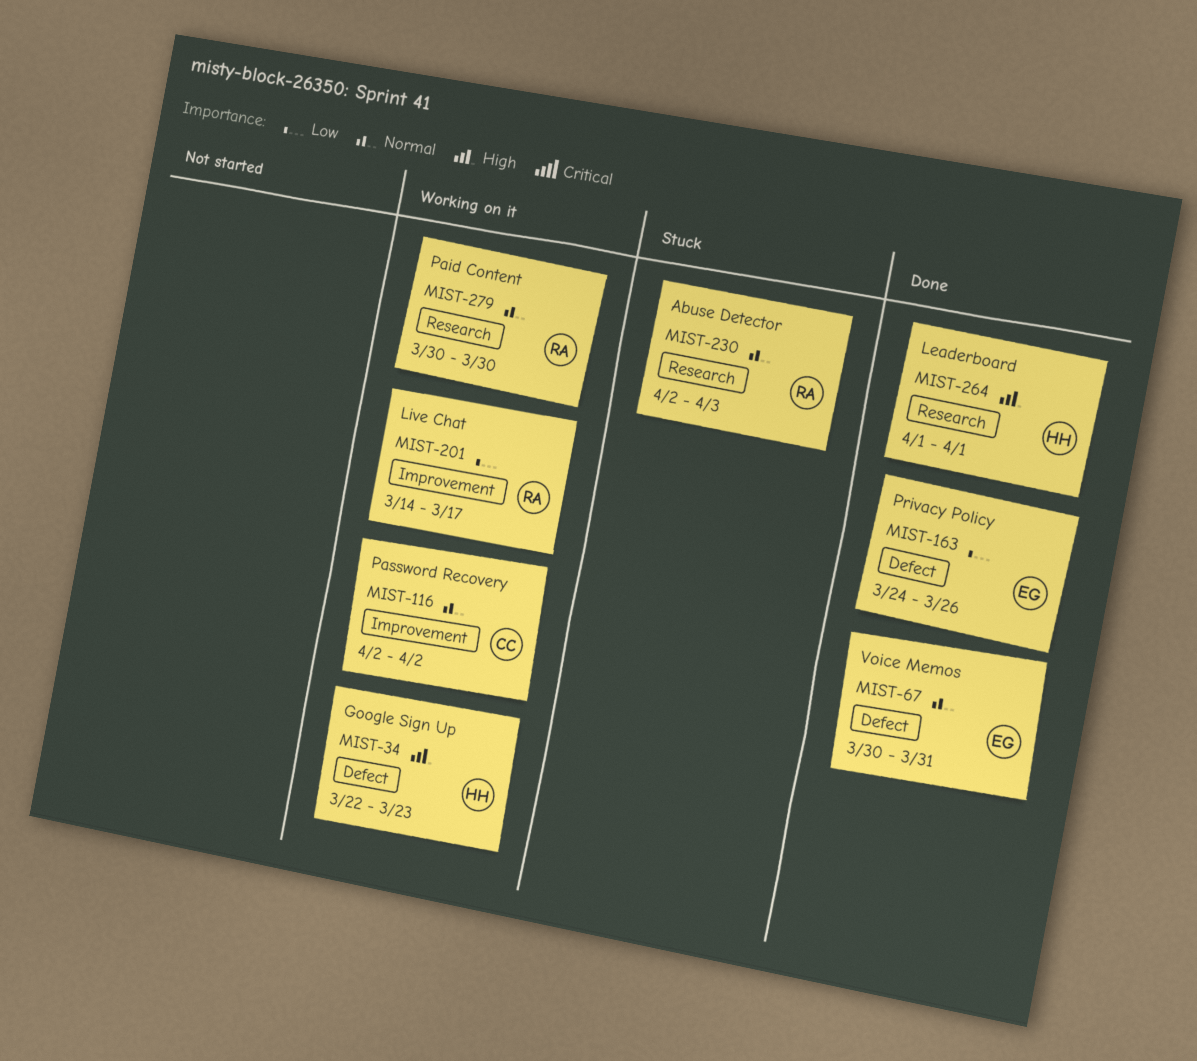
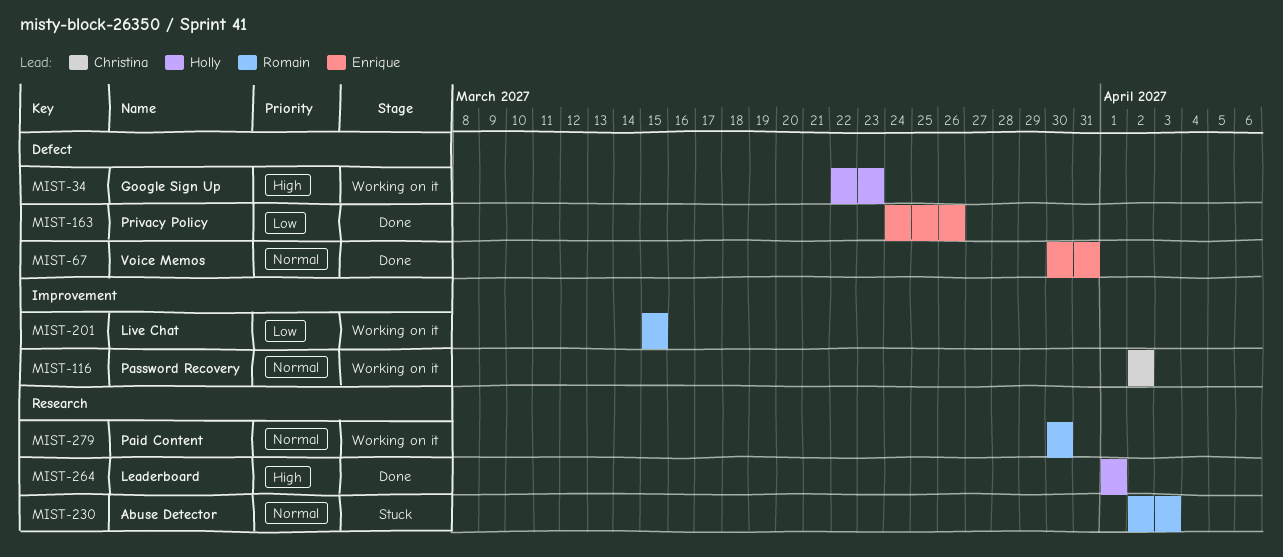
MIST-201, start: Mar 14 -> Mar 15
MIST-201, due: Mar 17 -> Mar 15

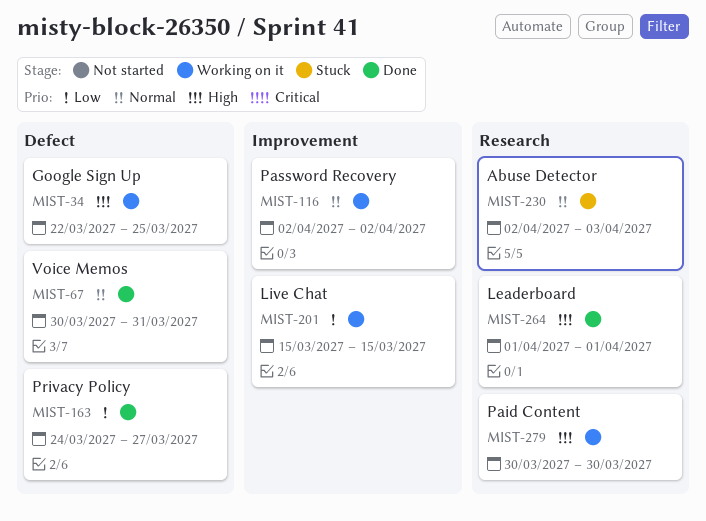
MIST-34, due: Mar 23 -> Mar 25
MIST-163, due: Mar 26 -> Mar 27
MIST-279, priority: Normal -> High

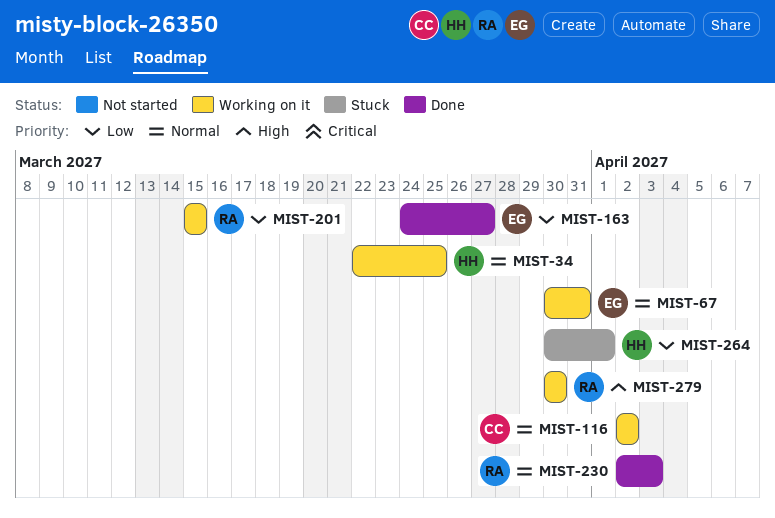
MIST-34, priority: High -> Normal
MIST-67, status: Done -> Working on it
MIST-230, status: Stuck -> Done
MIST-264, status: Done -> Stuck
MIST-264, priority: High -> Low
MIST-264, start: Apr 1 -> Mar 30

